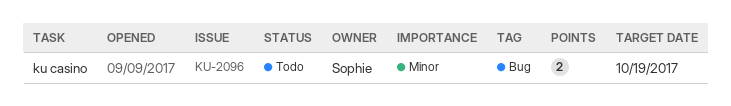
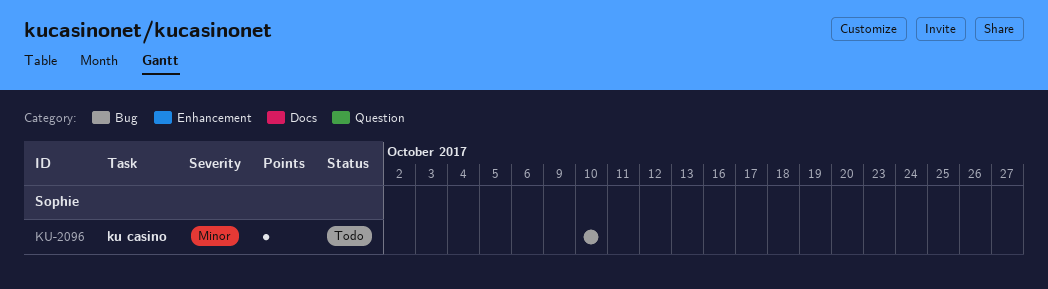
KU-2096, estimate: 2 -> 1
KU-2096, due: Oct 19 -> Oct 10

